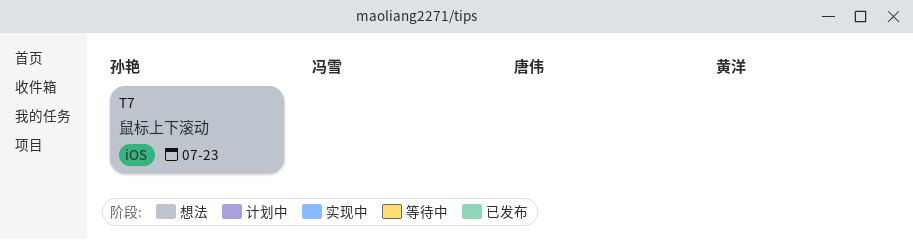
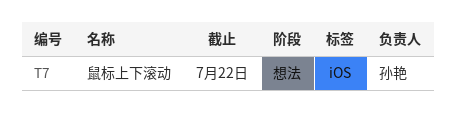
T7, due: Jul 23 -> Jul 22

